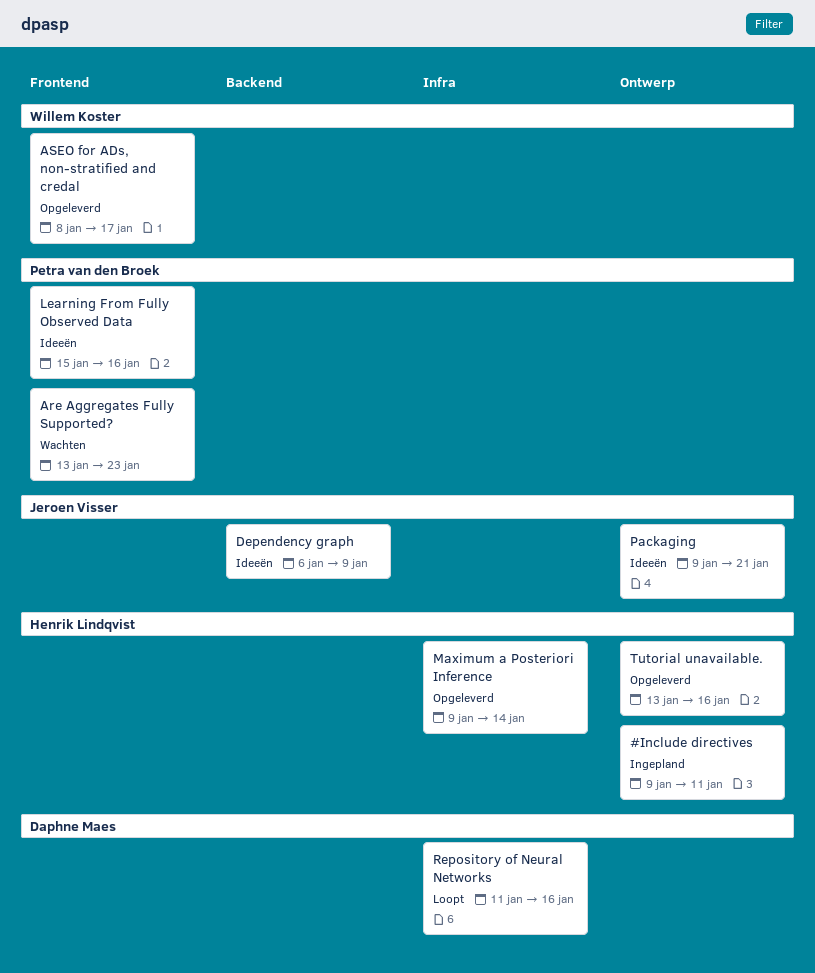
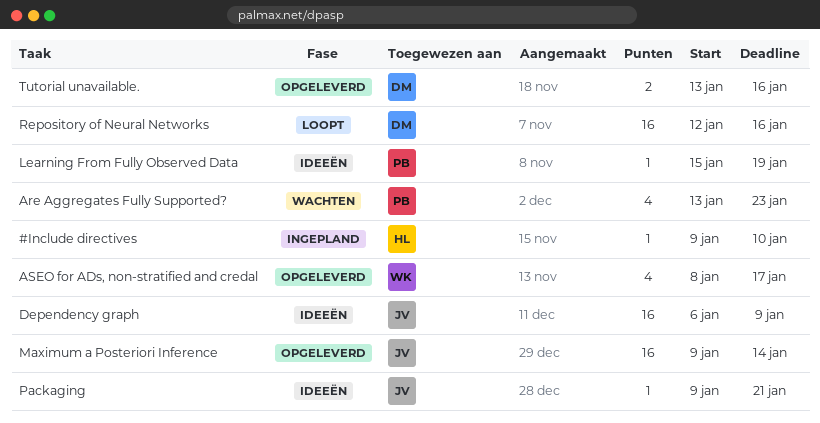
#Include directives, due: Jan 11 -> Jan 10
Learning From Fully Observed Data, due: Jan 16 -> Jan 19
Maximum a Posteriori Inference, owner: Henrik Lindqvist -> Jeroen Visser
Repository of Neural Networks, start: Jan 11 -> Jan 12
Tutorial unavailable., owner: Henrik Lindqvist -> Daphne Maes

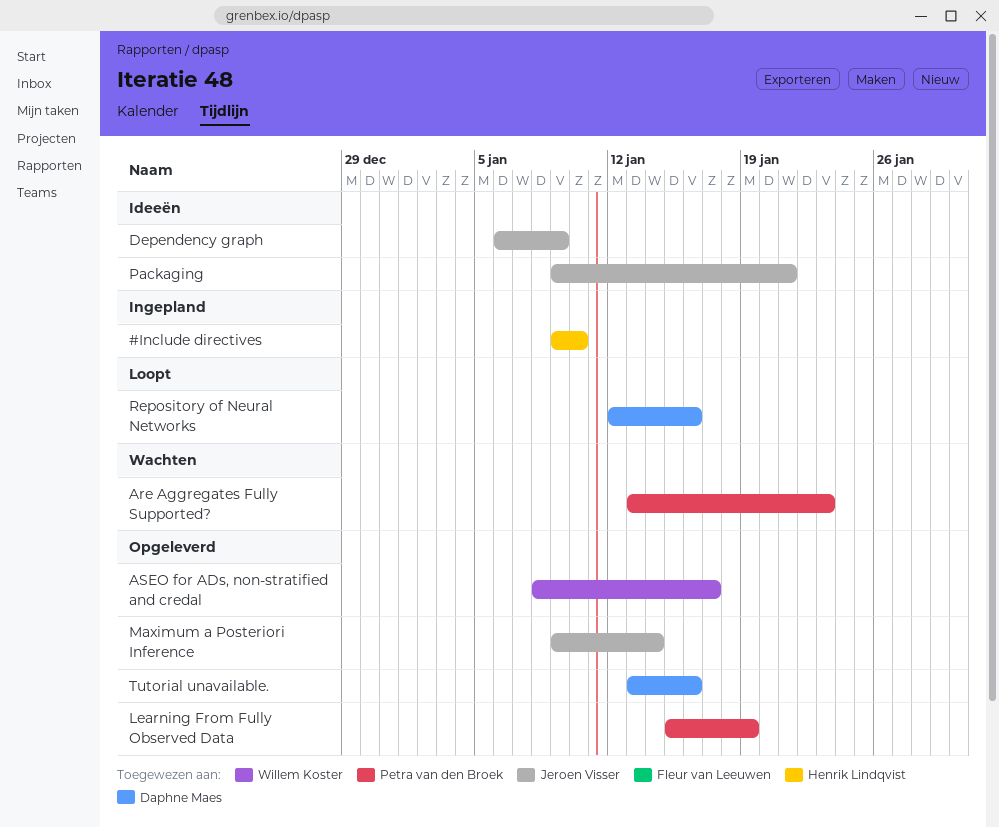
Learning From Fully Observed Data, status: Ideeën -> Opgeleverd

